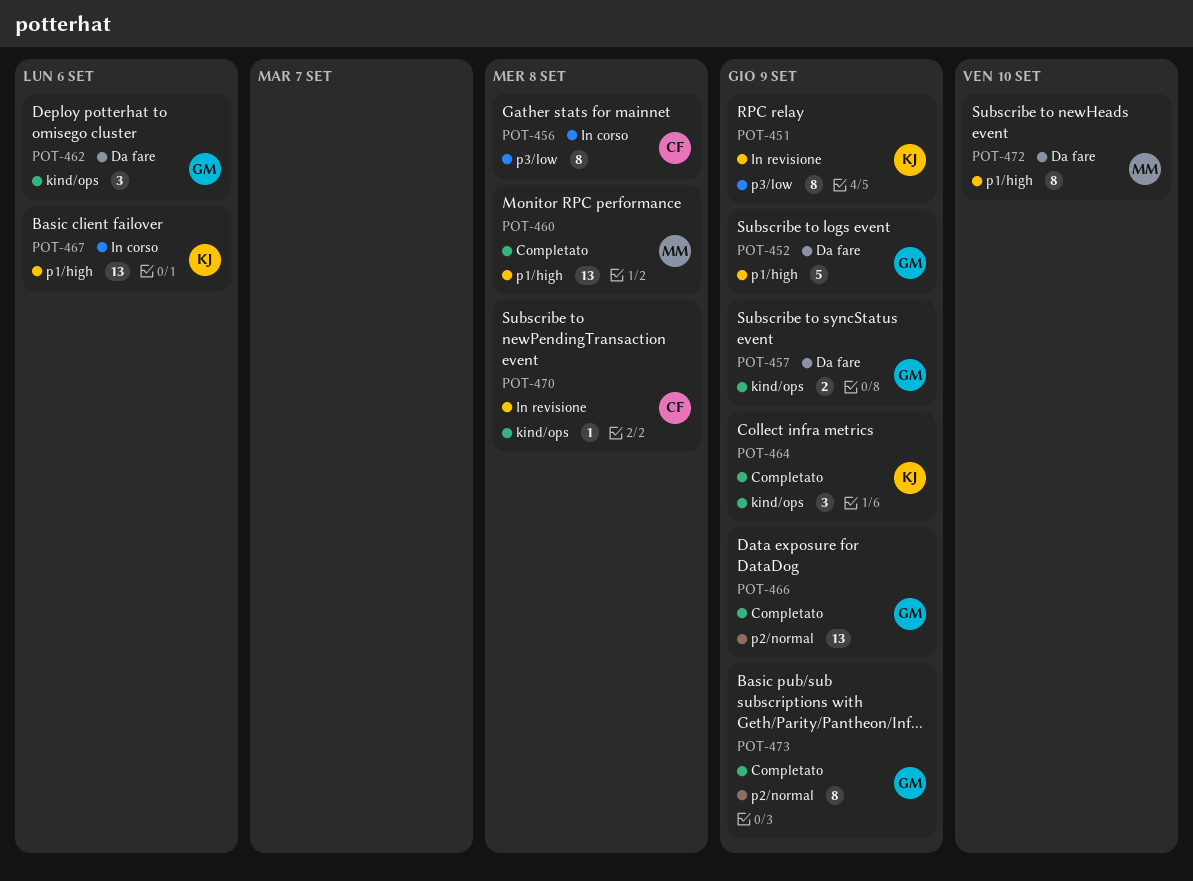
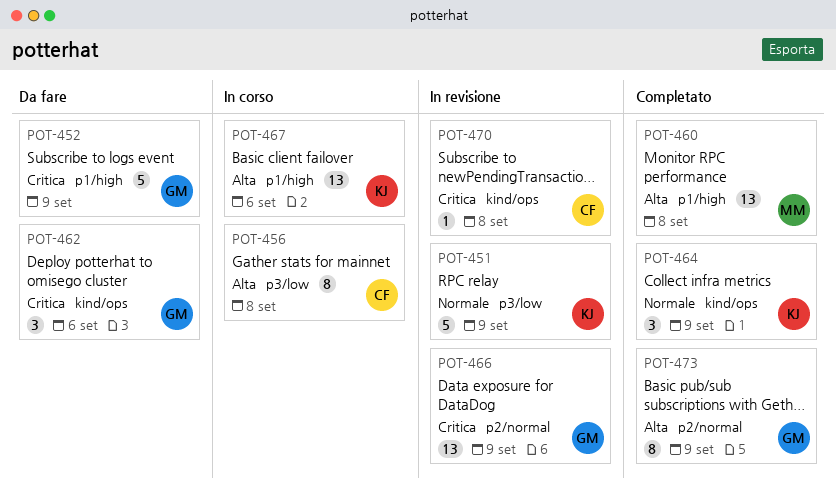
POT-451, estimate: 8 -> 5
POT-457: present -> none
POT-466, status: Completato -> In revisione
POT-472: present -> none

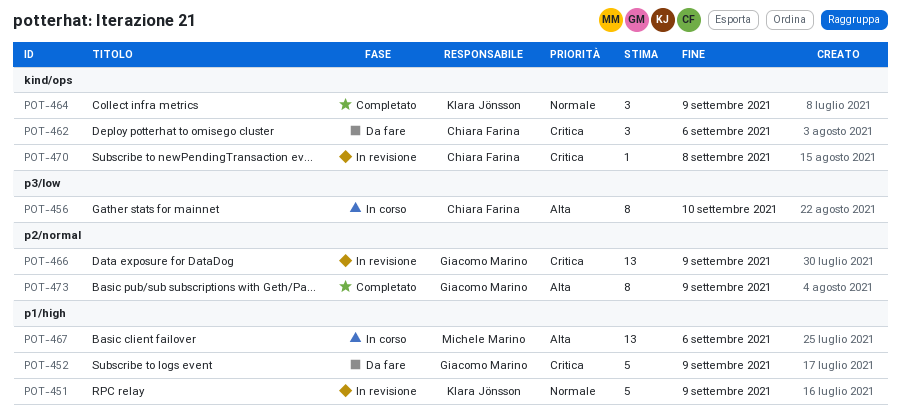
POT-451, label: p3/low -> p1/high
POT-456, due: Sep 8 -> Sep 10
POT-460: present -> none
POT-462, owner: Giacomo Marino -> Chiara Farina
POT-467, owner: Klara Jönsson -> Michele Marino

